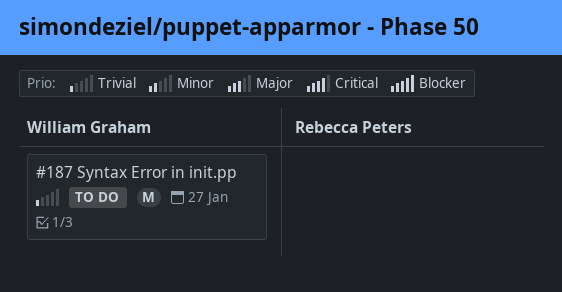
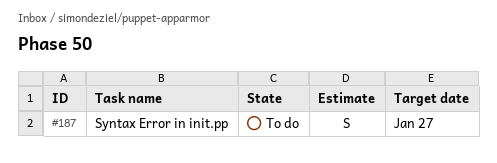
#187, estimate: M -> S

